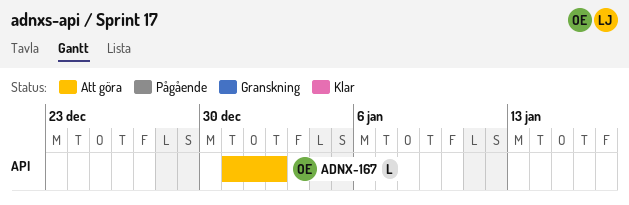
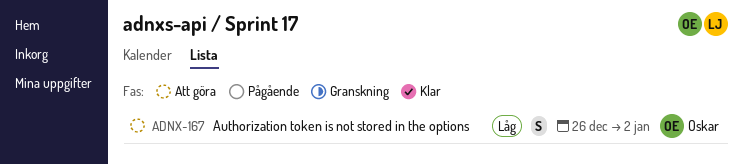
ADNX-167, estimate: L -> S
ADNX-167, start: Dec 31 -> Dec 26

